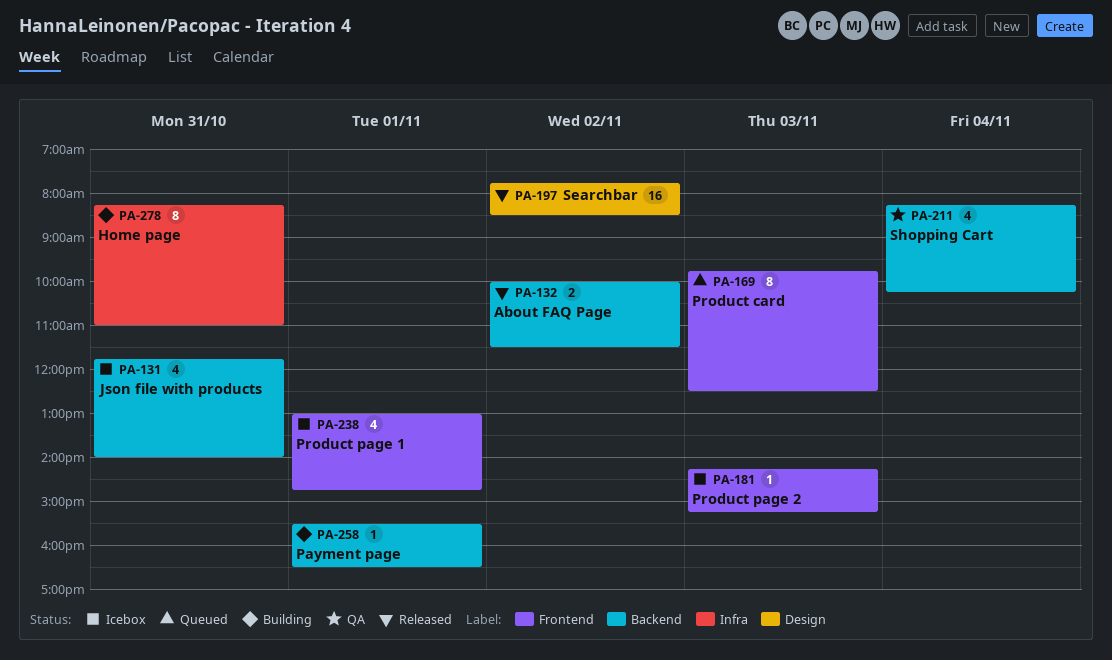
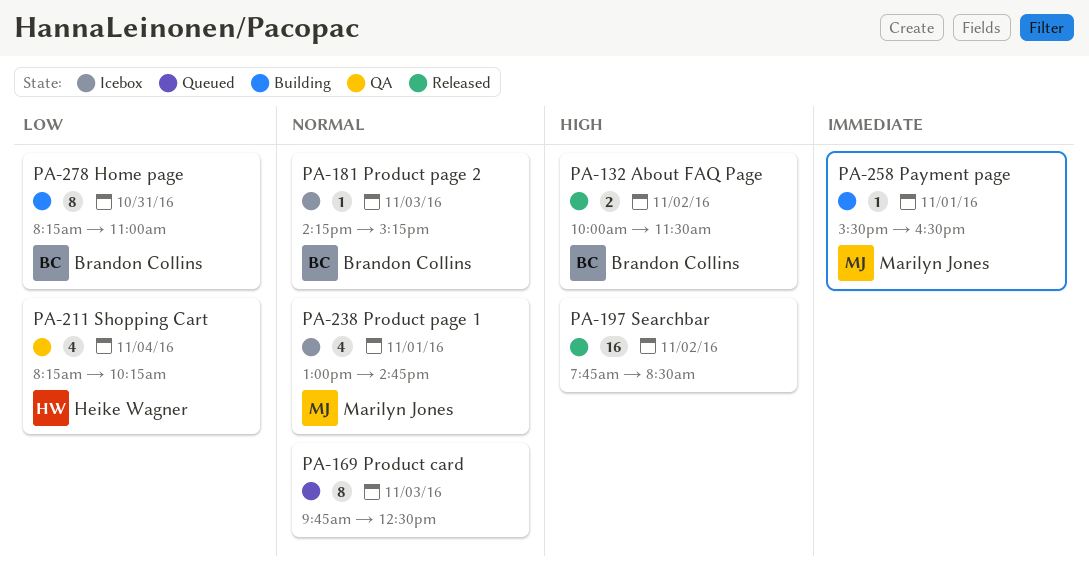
PA-131: present -> none

